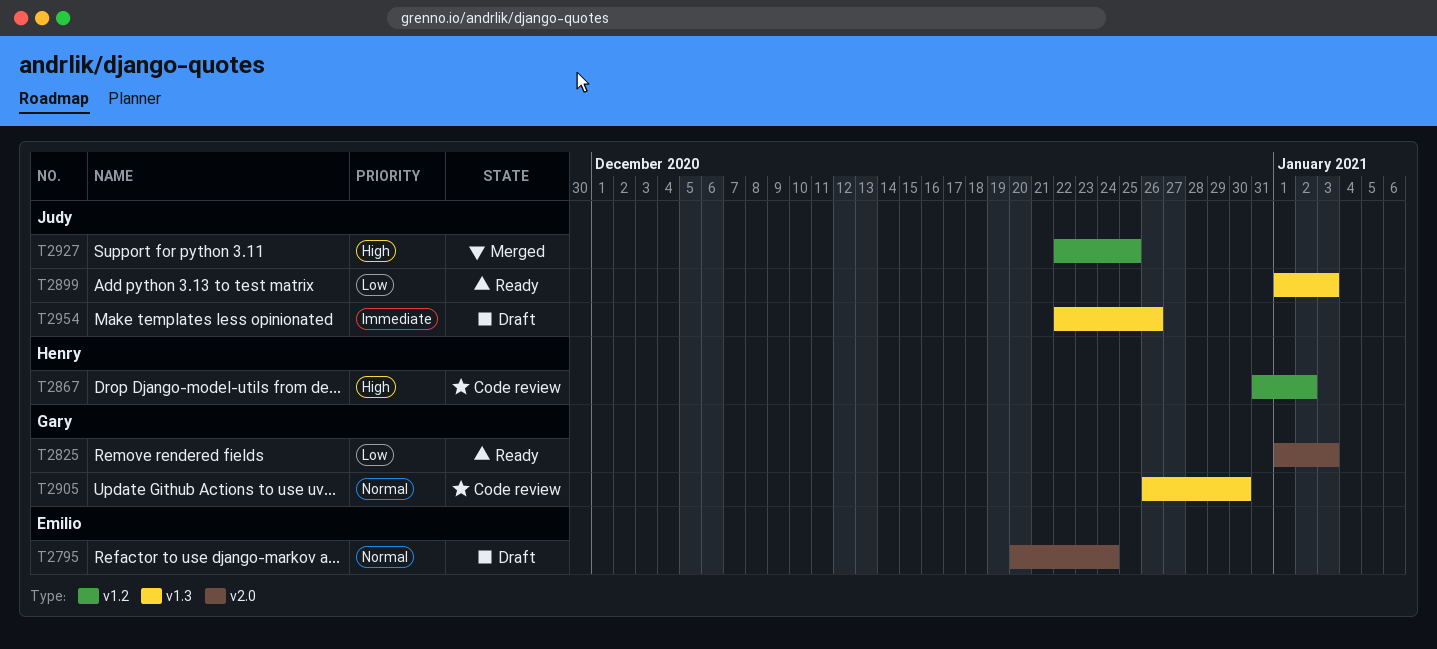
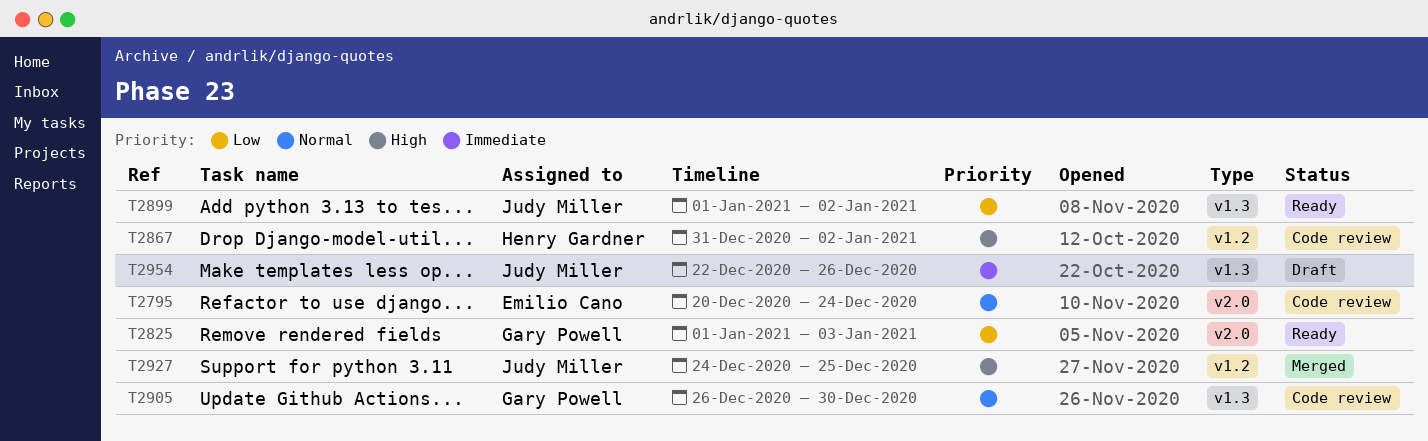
T2795, status: Draft -> Code review
T2899, due: Jan 3 -> Jan 2
T2927, start: Dec 22 -> Dec 24

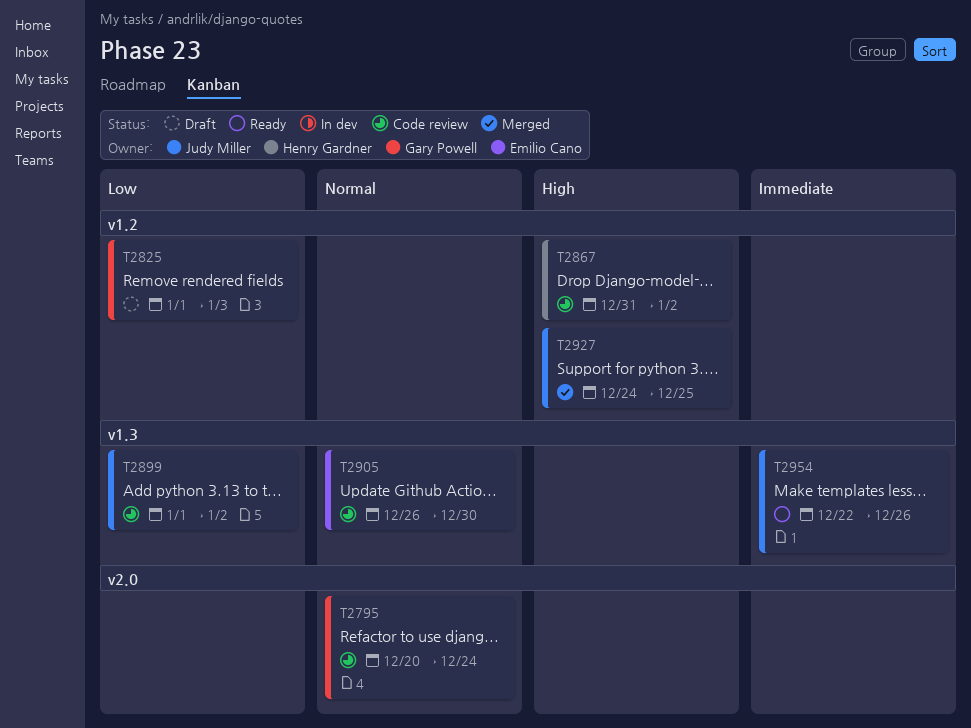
T2795, owner: Emilio Cano -> Gary Powell
T2825, status: Ready -> Draft
T2825, label: v2.0 -> v1.2
T2899, status: Ready -> Code review
T2905, owner: Gary Powell -> Emilio Cano
T2954, status: Draft -> Ready

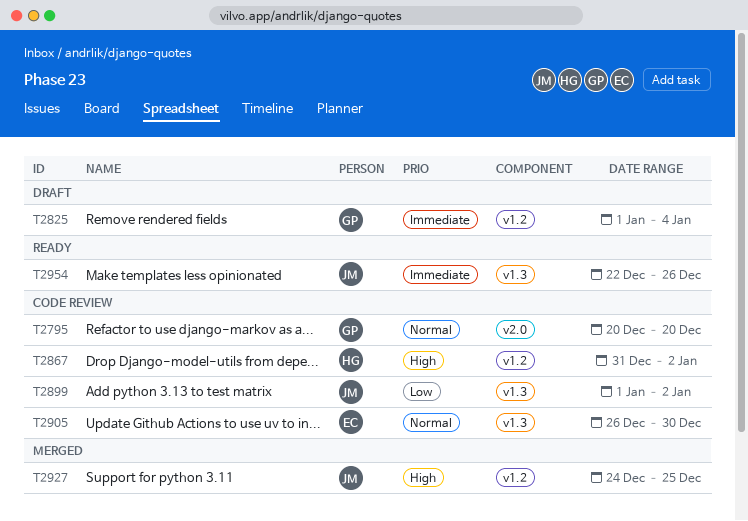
T2795, due: Dec 24 -> Dec 20
T2825, priority: Low -> Immediate
T2825, due: Jan 3 -> Jan 4

